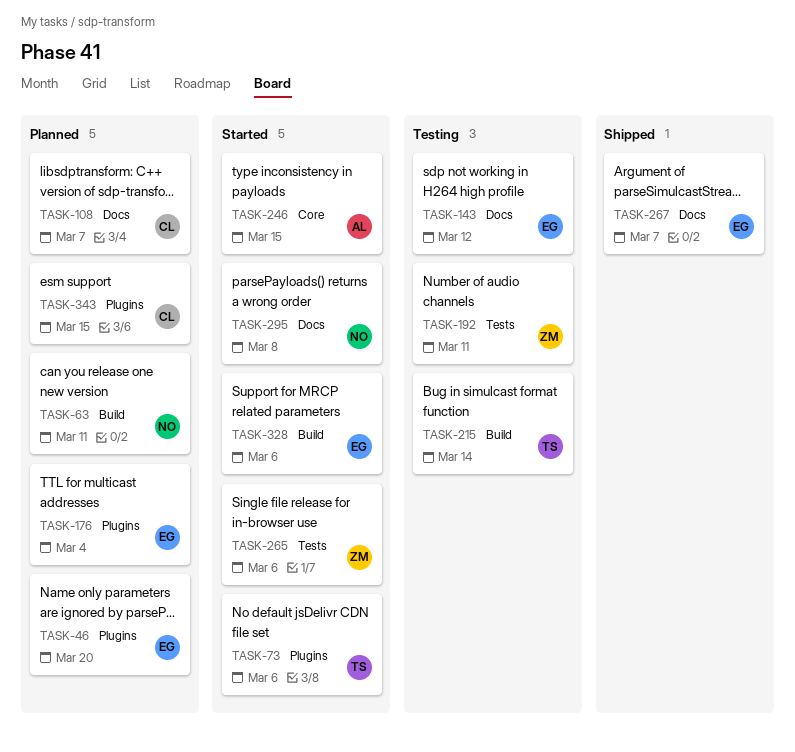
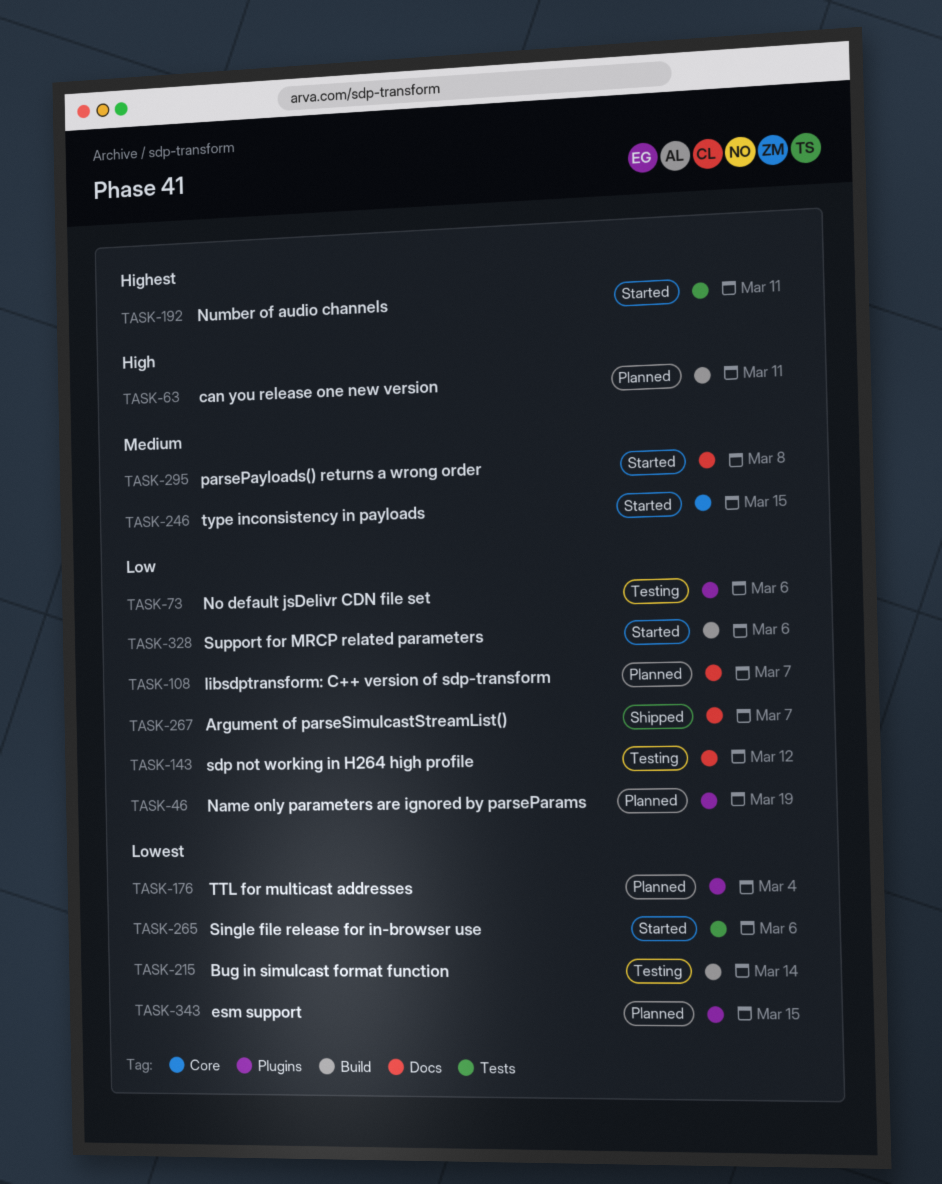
TASK-46, due: Mar 20 -> Mar 19
TASK-73, status: Started -> Testing
TASK-192, status: Testing -> Started

